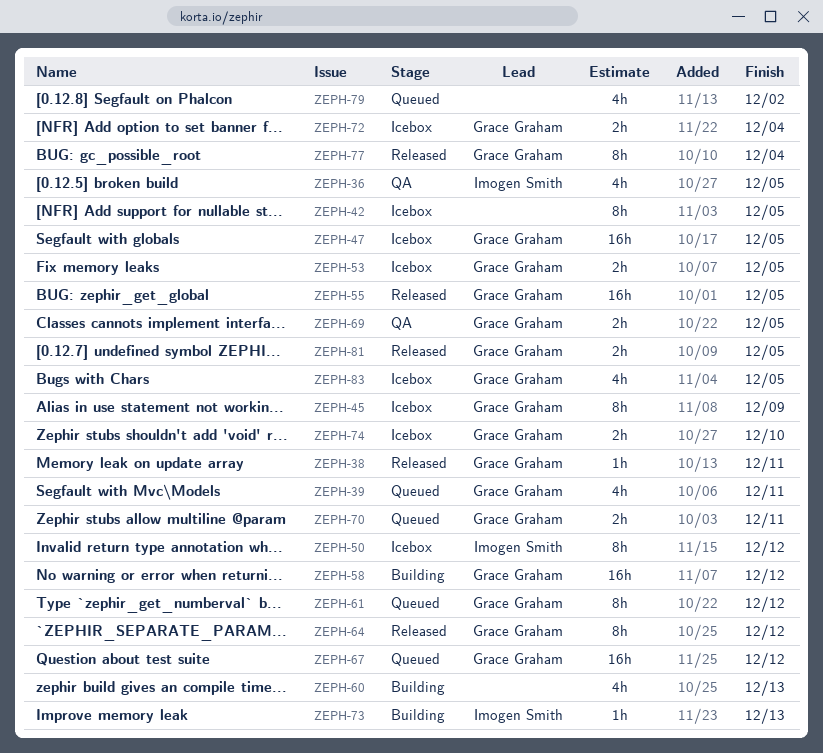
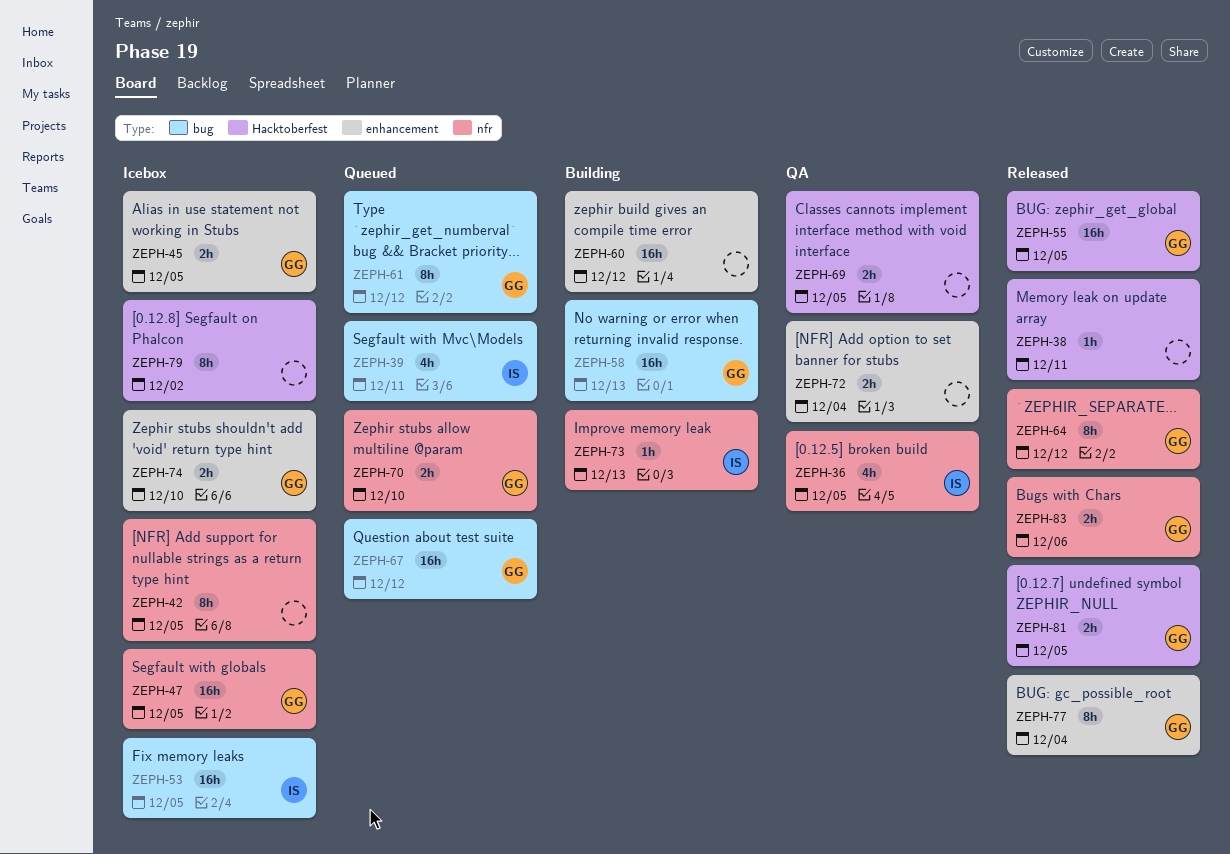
ZEPH-38, owner: Grace Graham -> none
ZEPH-39, owner: Grace Graham -> Imogen Smith
ZEPH-45, estimate: 8h -> 2h
ZEPH-45, due: Dec 9 -> Dec 5
ZEPH-50: present -> none
ZEPH-53, owner: Grace Graham -> Imogen Smith
ZEPH-53, estimate: 2h -> 16h
ZEPH-58, due: Dec 12 -> Dec 13
ZEPH-60, estimate: 4h -> 16h
ZEPH-60, due: Dec 13 -> Dec 12
ZEPH-69, owner: Grace Graham -> none
ZEPH-70, due: Dec 11 -> Dec 10
ZEPH-72, status: Icebox -> QA
ZEPH-72, owner: Grace Graham -> none
ZEPH-79, status: Queued -> Icebox
ZEPH-79, estimate: 4h -> 8h
ZEPH-83, status: Icebox -> Released
ZEPH-83, estimate: 4h -> 2h
ZEPH-83, due: Dec 5 -> Dec 6

